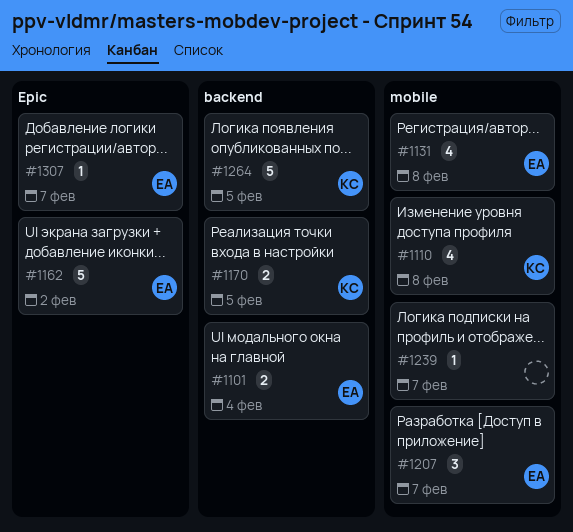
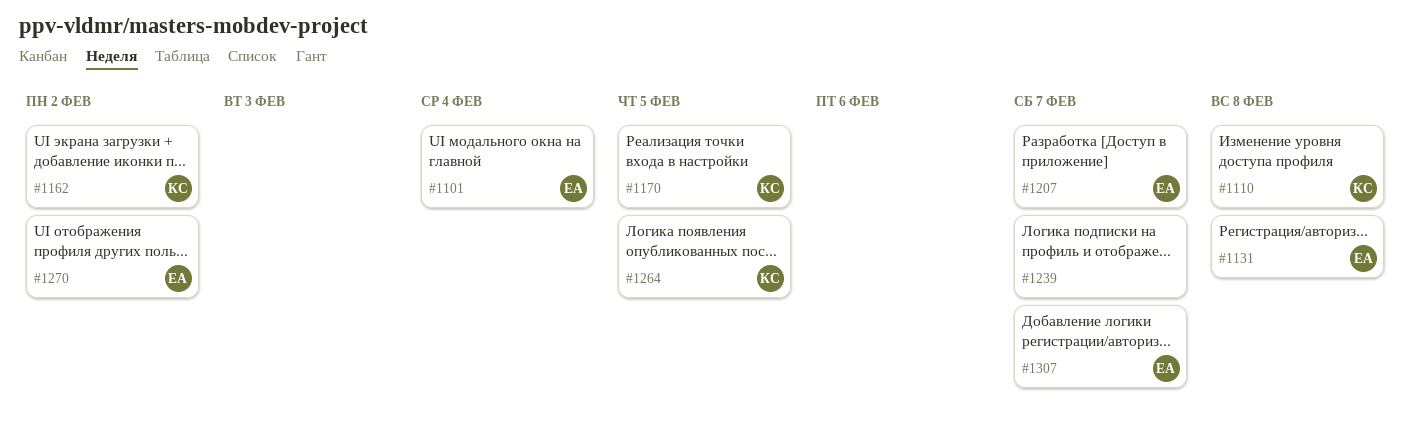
#1162, owner: ЕА -> КС
#1270: none -> present

